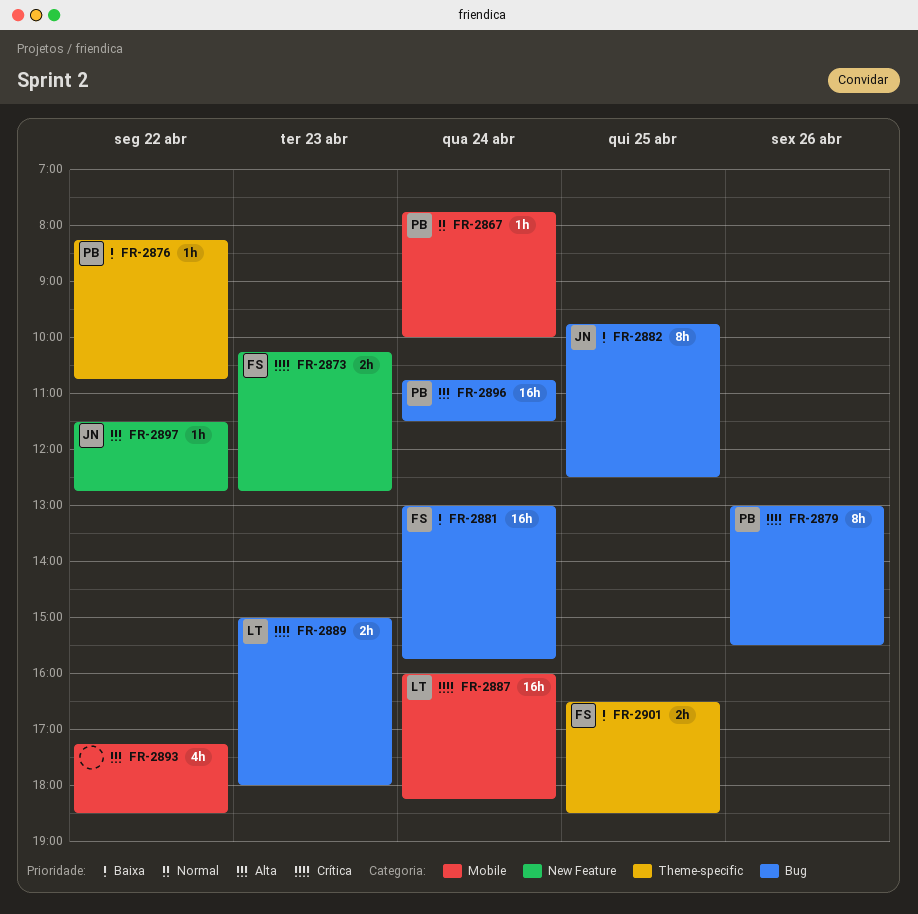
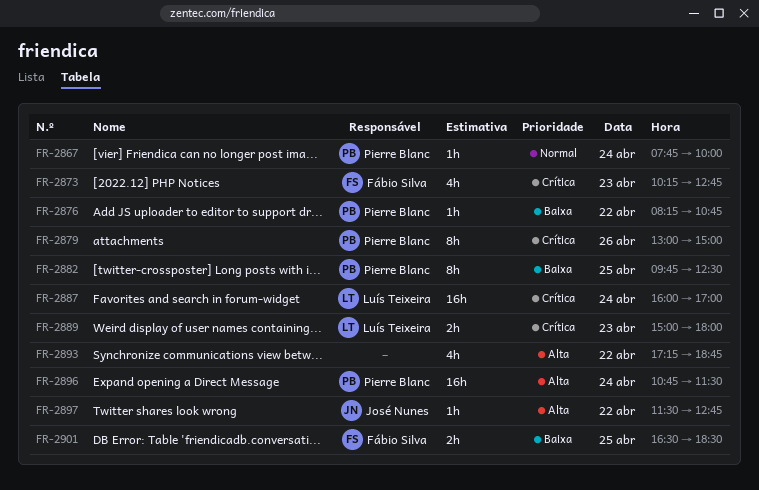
FR-2873, estimate: 2h -> 4h
FR-2879, ends: 15:30 -> 15:00
FR-2881: present -> none
FR-2882, owner: José Nunes -> Pierre Blanc
FR-2887, ends: 18:15 -> 17:00
FR-2893, ends: 18:30 -> 18:45

